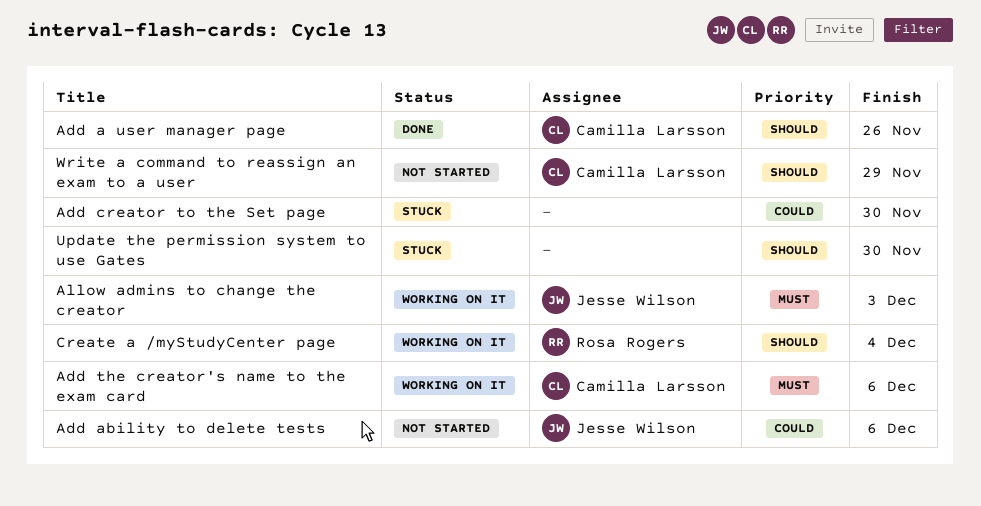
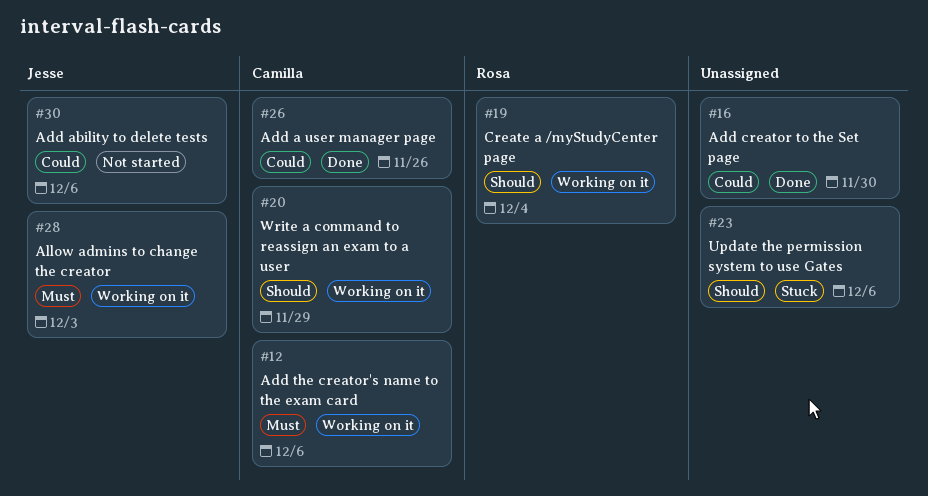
Add a user manager page, priority: Should -> Could
Add creator to the Set page, status: Stuck -> Done
Update the permission system to use Gates, due: Nov 30 -> Dec 6
Write a command to reassign an exam to a user, status: Not started -> Working on it

